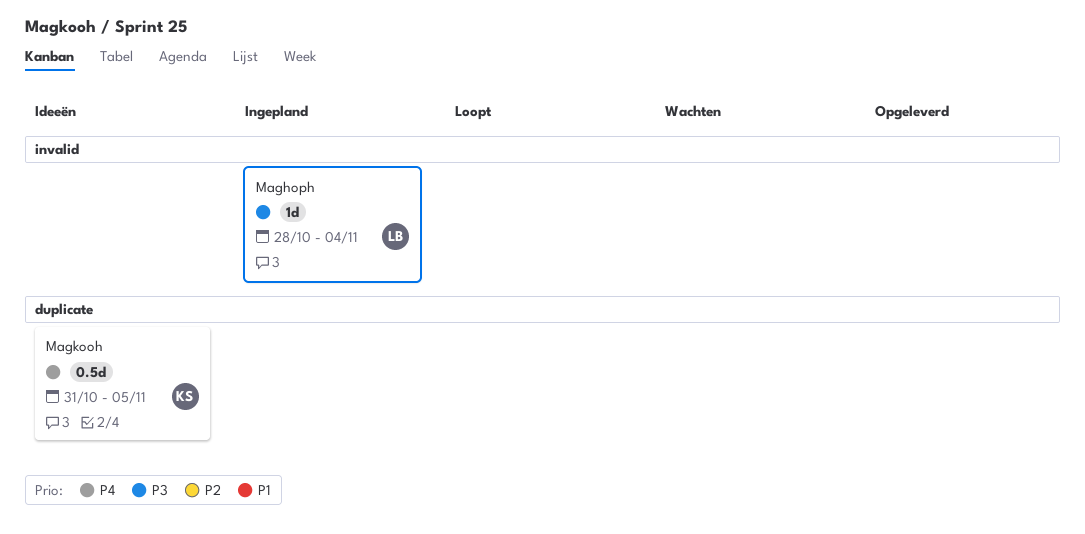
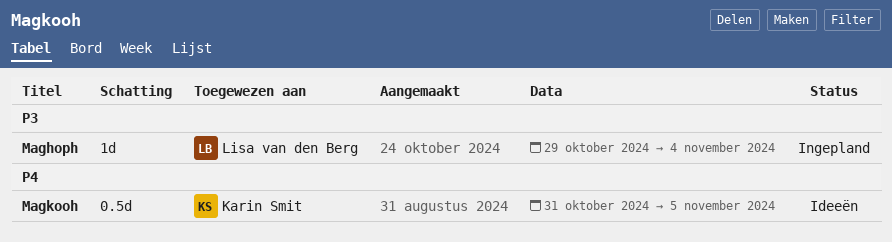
Maghoph, start: Oct 28 -> Oct 29

